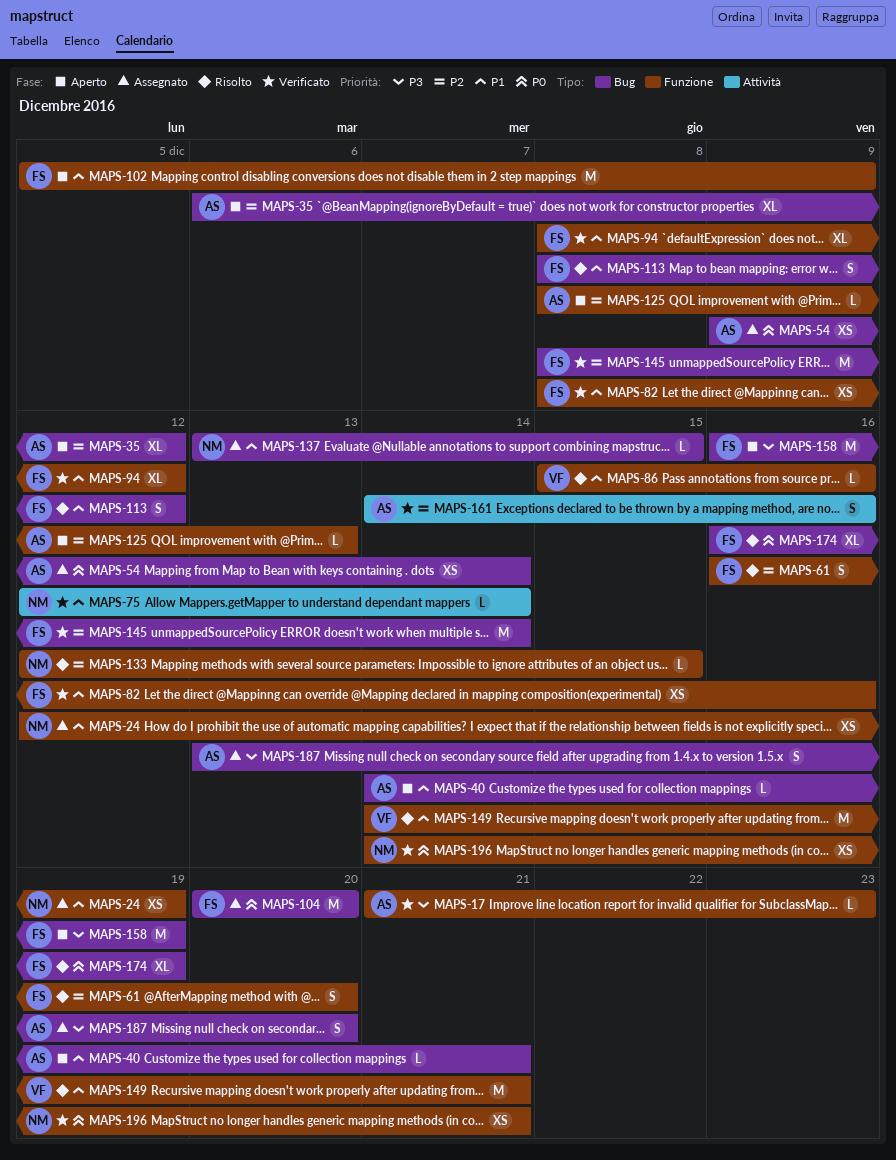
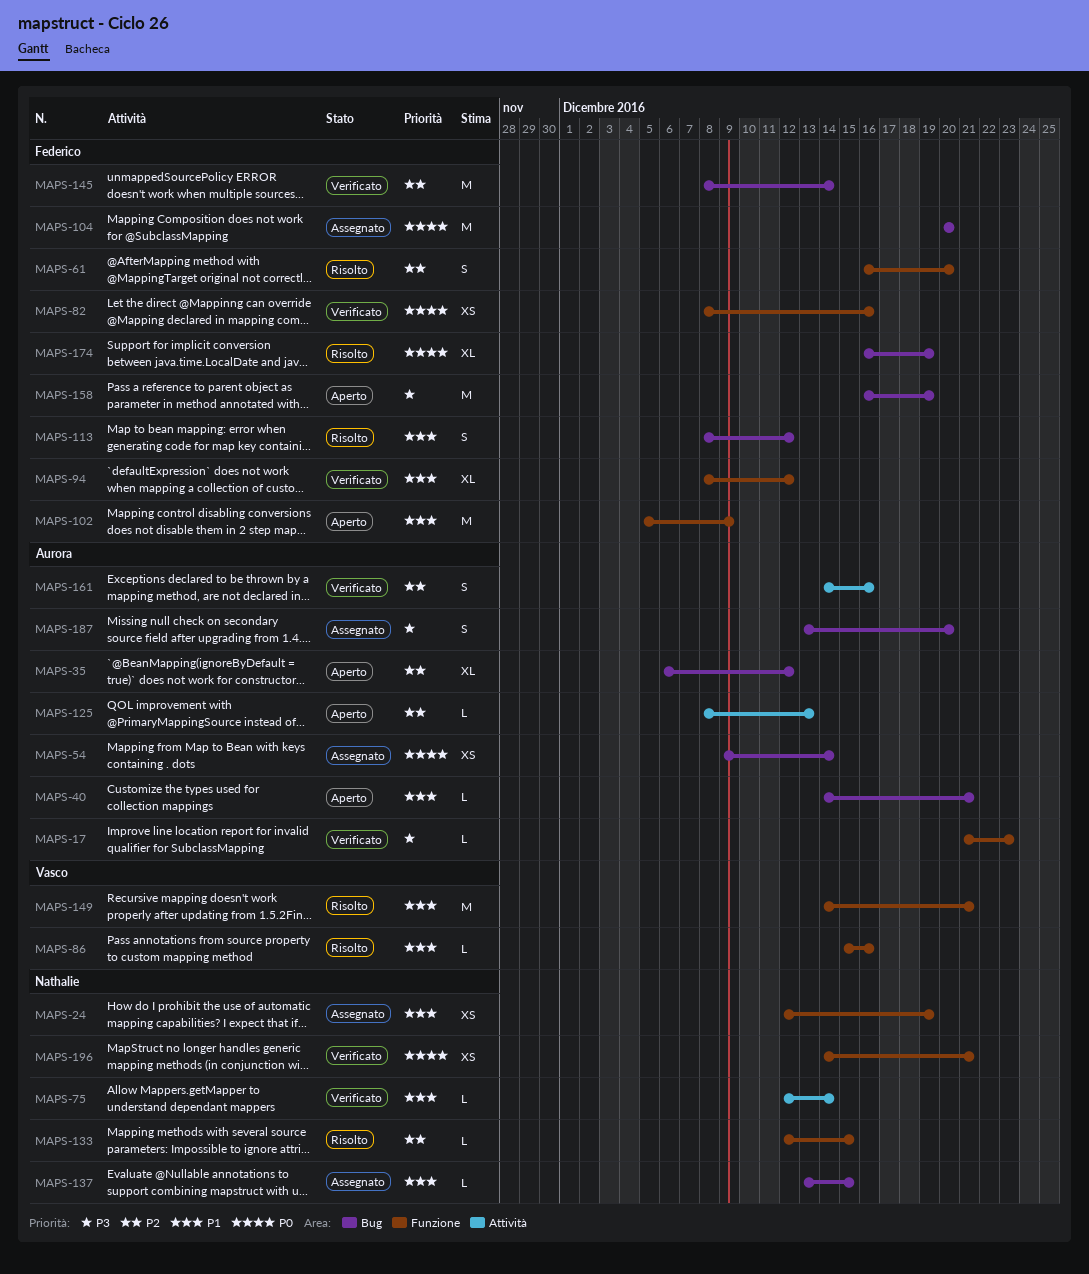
MAPS-82, priority: P1 -> P0
MAPS-125, label: Funzione -> Attività

